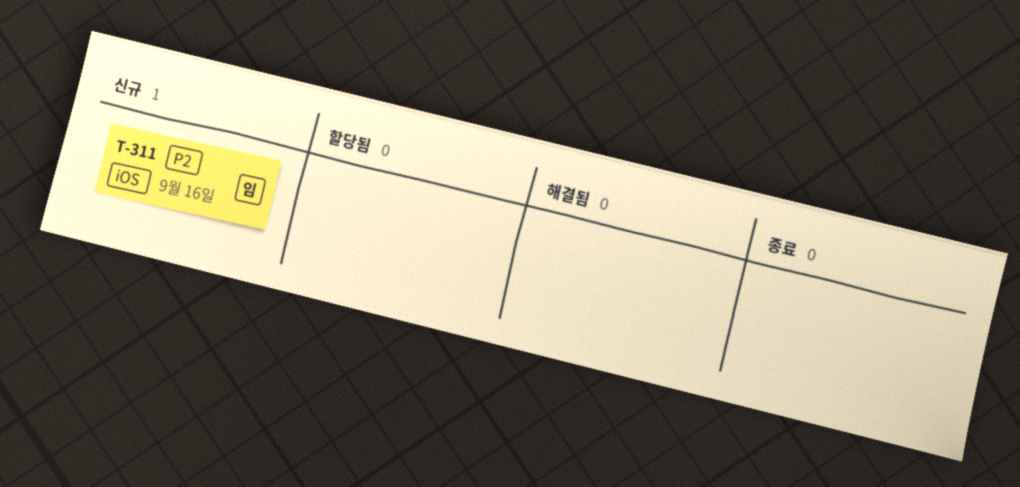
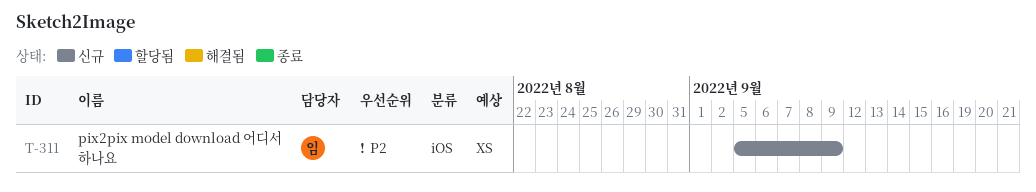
T-311, due: Sep 16 -> Sep 9

